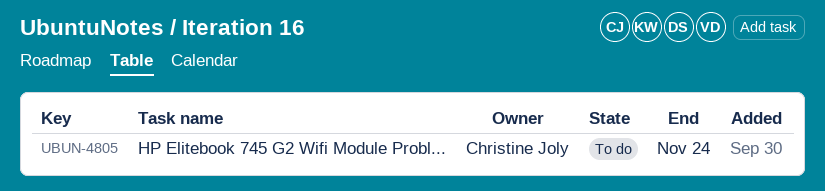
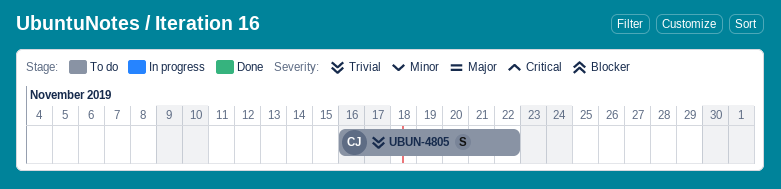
UBUN-4805, due: Nov 24 -> Nov 22

